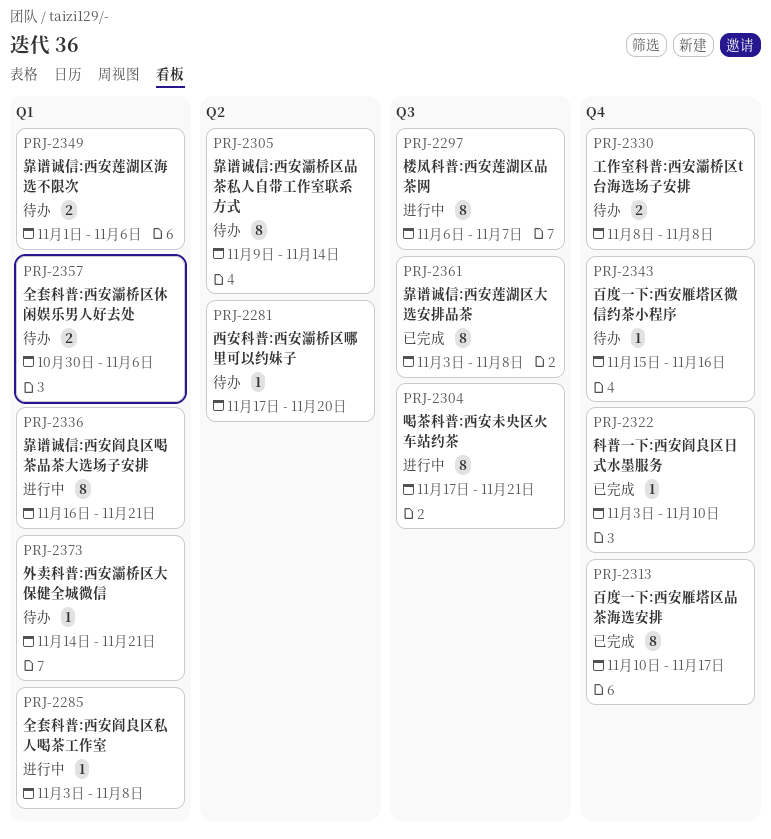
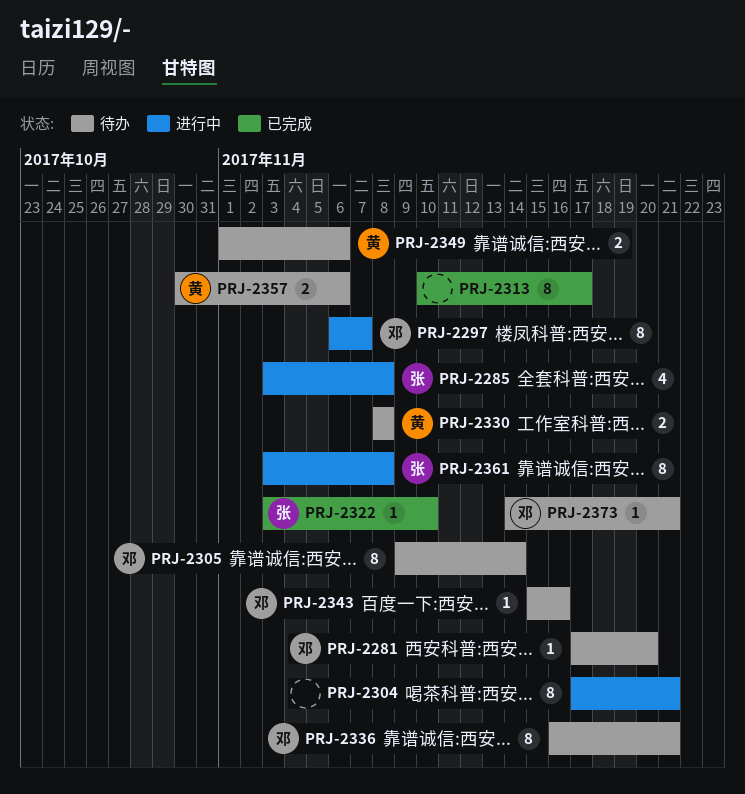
PRJ-2285, estimate: 1 -> 4
PRJ-2336, status: 进行中 -> 待办
PRJ-2361, status: 已完成 -> 进行中

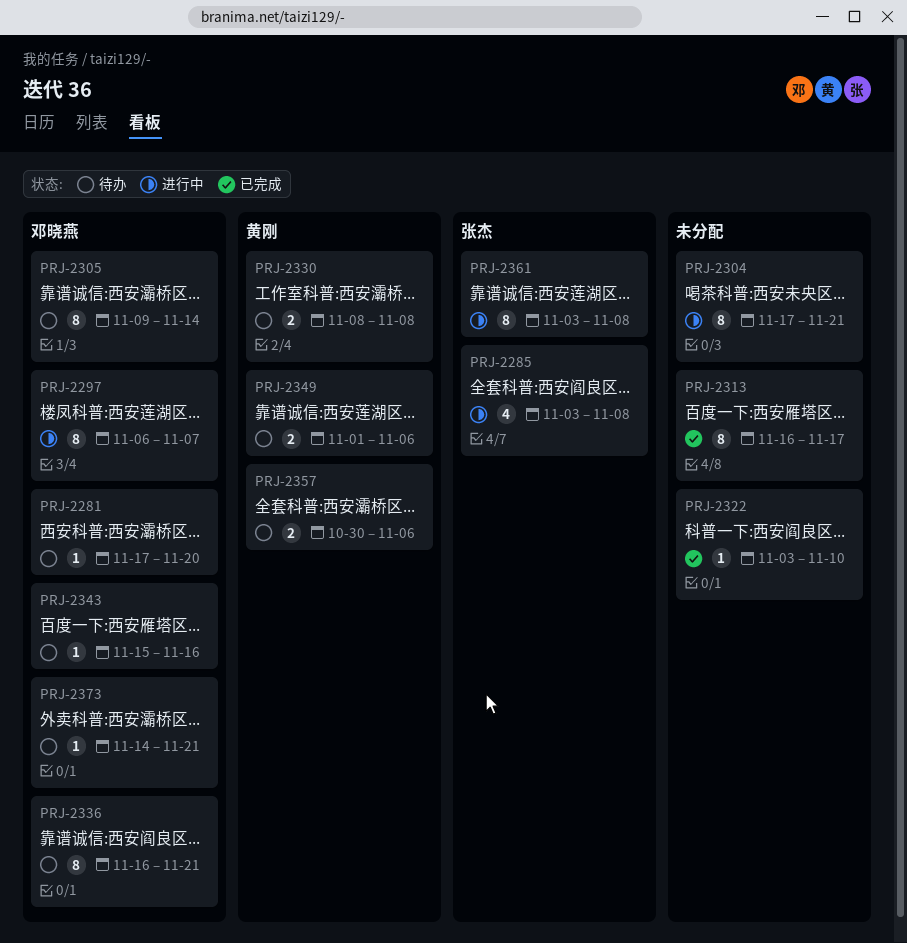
PRJ-2313, start: Nov 10 -> Nov 16
PRJ-2322, owner: 张杰 -> none

